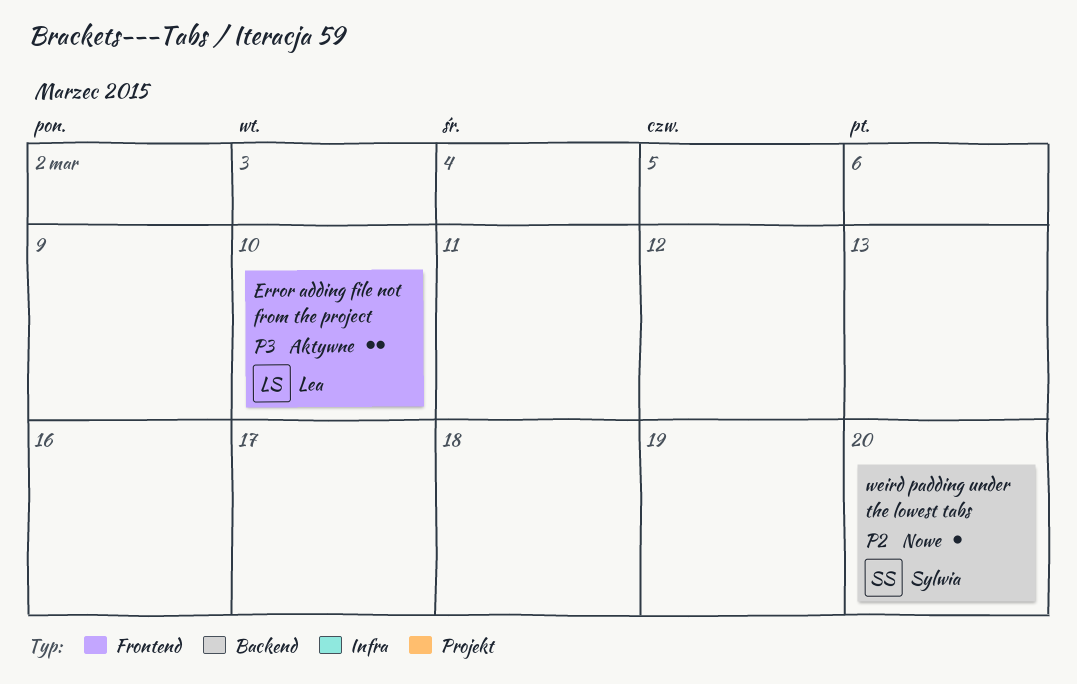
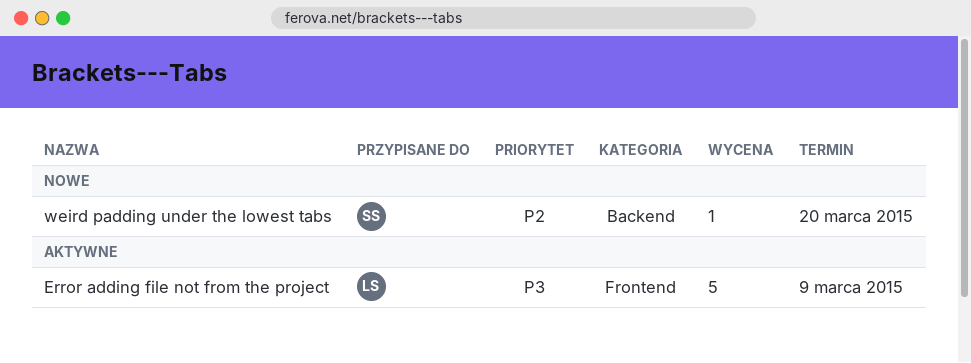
Error adding file not from the project, estimate: 2 -> 5
Error adding file not from the project, due: Mar 10 -> Mar 9

